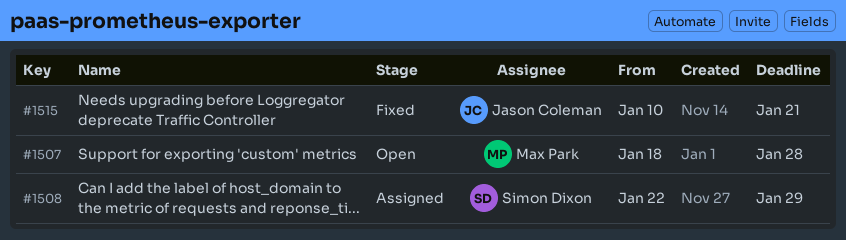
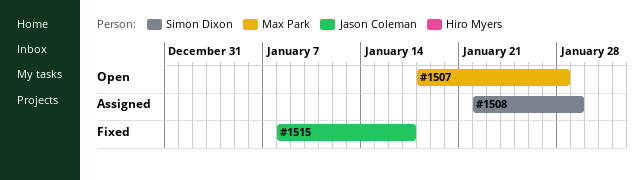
#1515, start: Jan 10 -> Jan 8
#1515, due: Jan 21 -> Jan 17

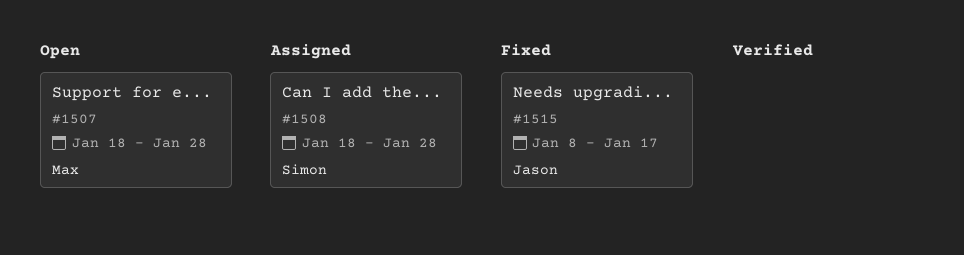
#1508, start: Jan 22 -> Jan 18
#1508, due: Jan 29 -> Jan 28

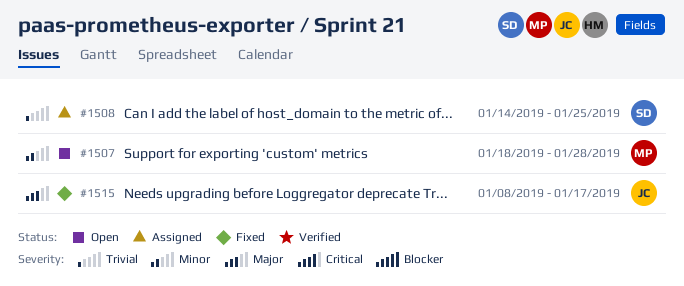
#1508, start: Jan 18 -> Jan 14
#1508, due: Jan 28 -> Jan 25

